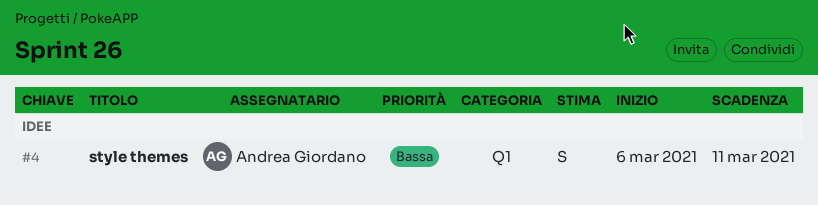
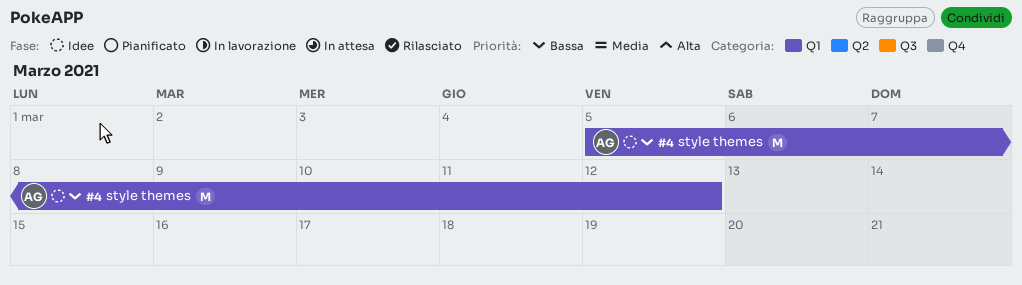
#4, estimate: S -> M
#4, start: Mar 6 -> Mar 5
#4, due: Mar 11 -> Mar 12

